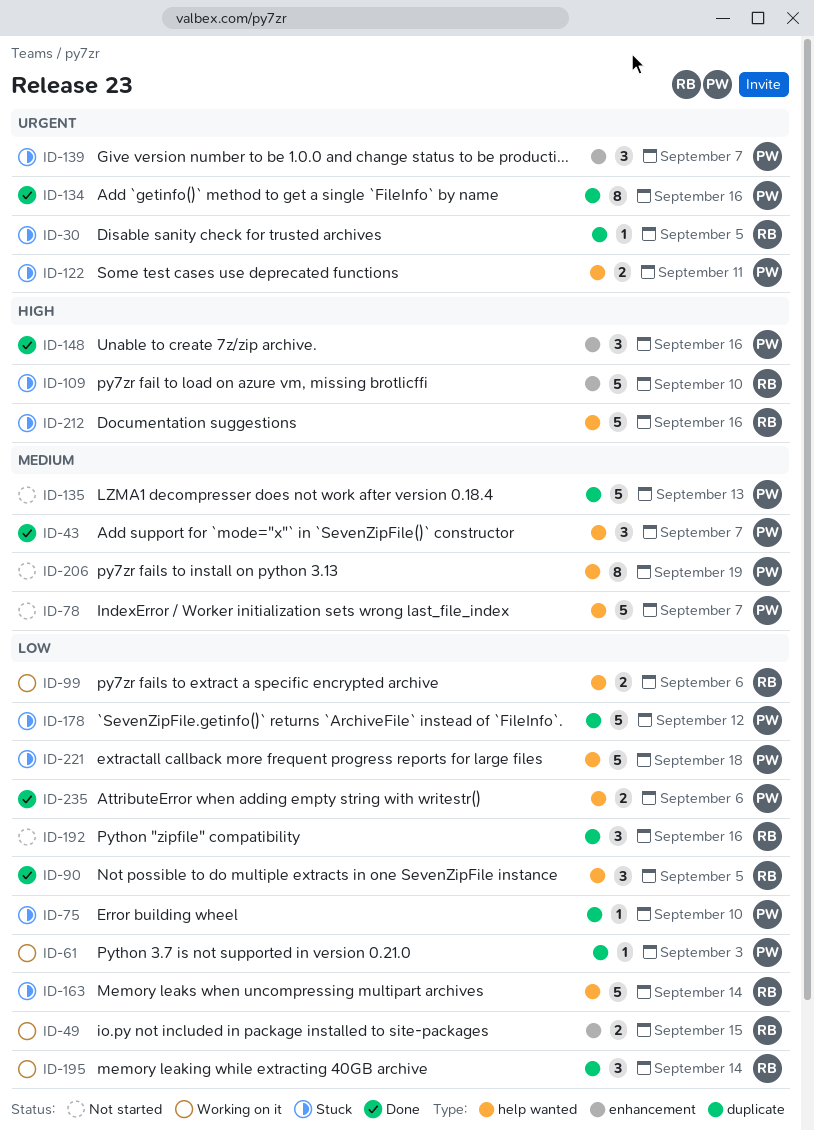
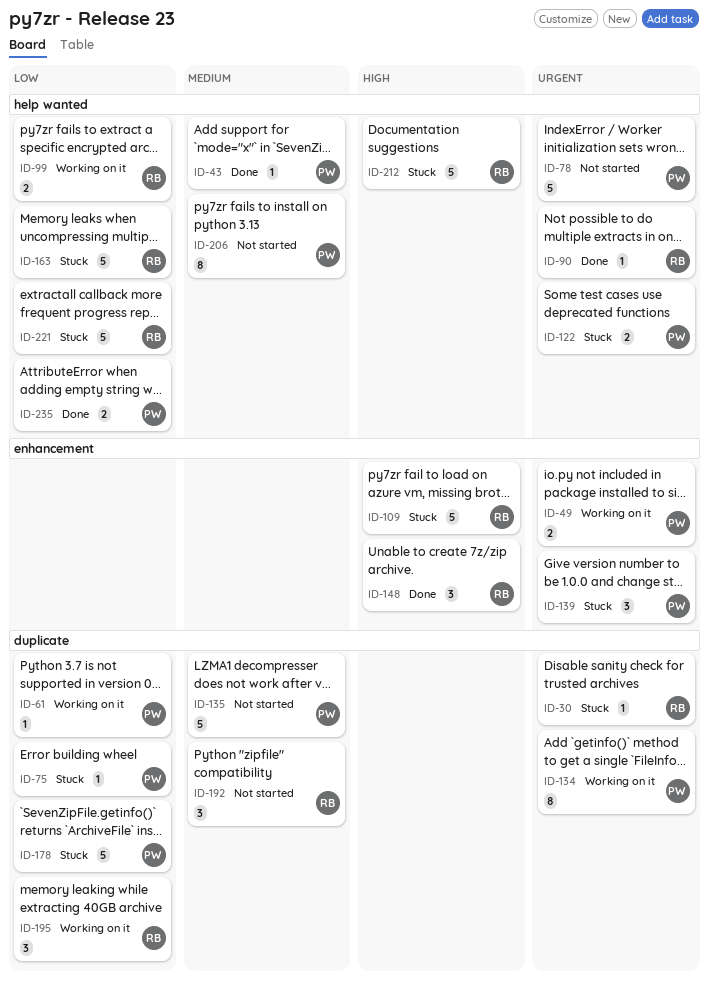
ID-43, estimate: 3 -> 1
ID-49, owner: RB -> PW
ID-49, priority: Low -> Urgent
ID-78, priority: Medium -> Urgent
ID-90, priority: Low -> Urgent
ID-90, estimate: 3 -> 1
ID-134, status: Done -> Working on it
ID-148, owner: PW -> RB
ID-192, priority: Low -> Medium
ID-221, owner: PW -> RB

